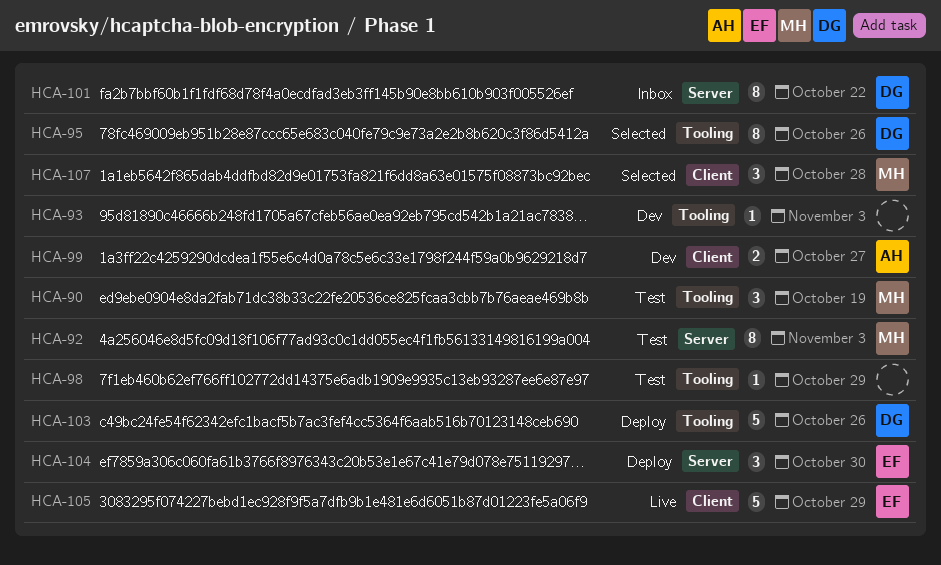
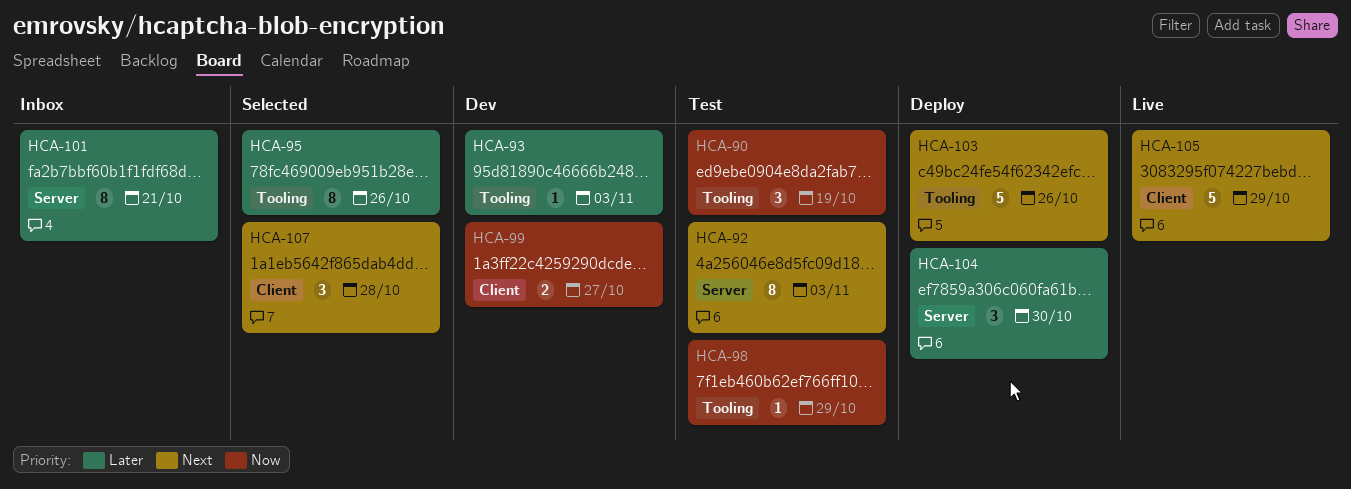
HCA-101, due: Oct 22 -> Oct 21

